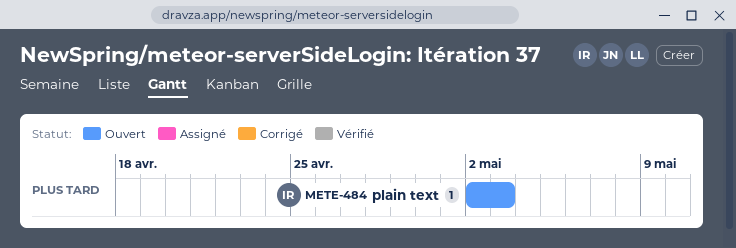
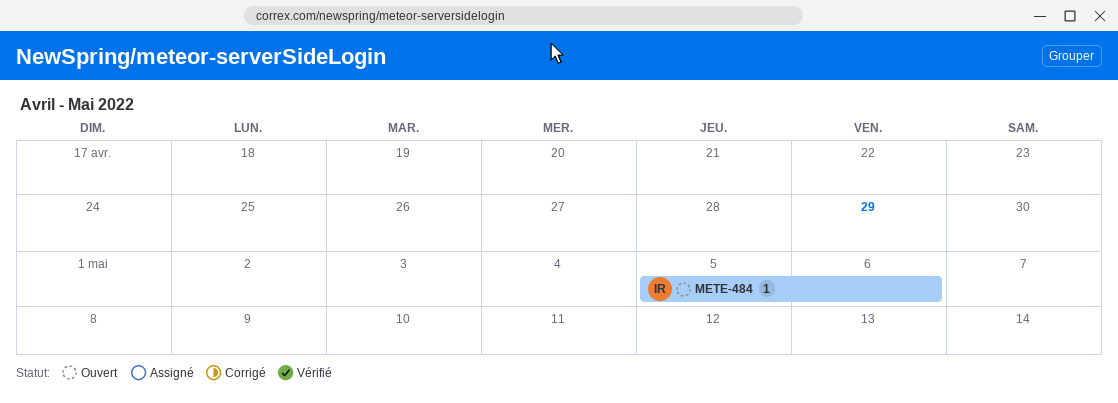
METE-484, start: May 2 -> May 5
METE-484, due: May 3 -> May 6

